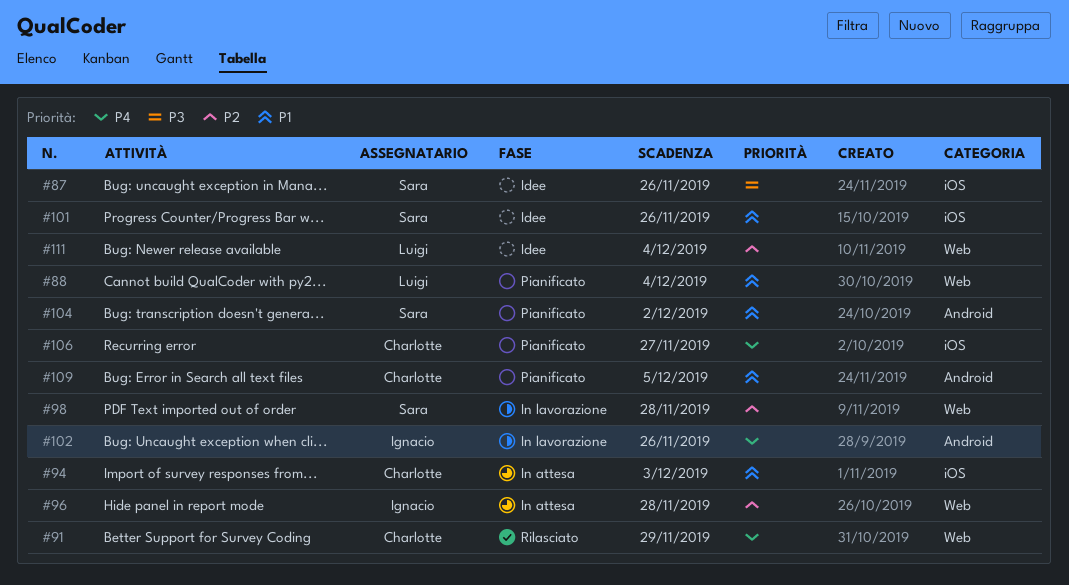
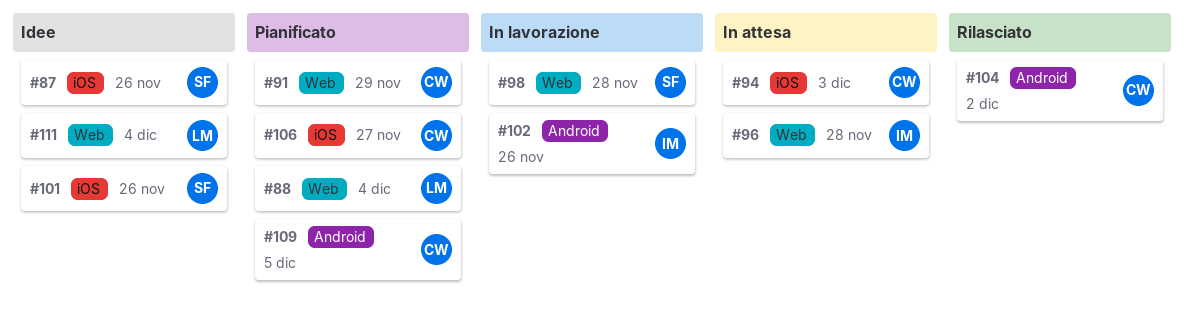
#91, status: Rilasciato -> Pianificato
#104, status: Pianificato -> Rilasciato
#104, owner: Sara -> Charlotte

